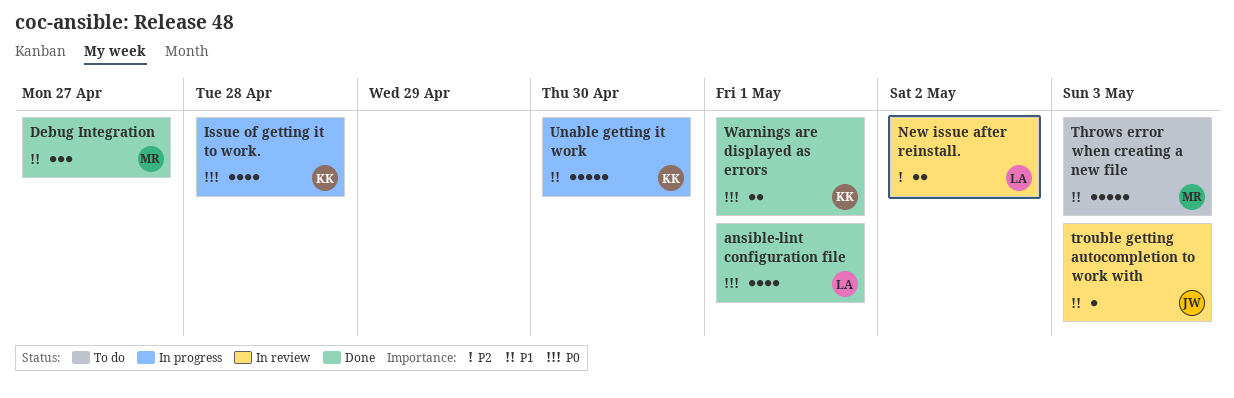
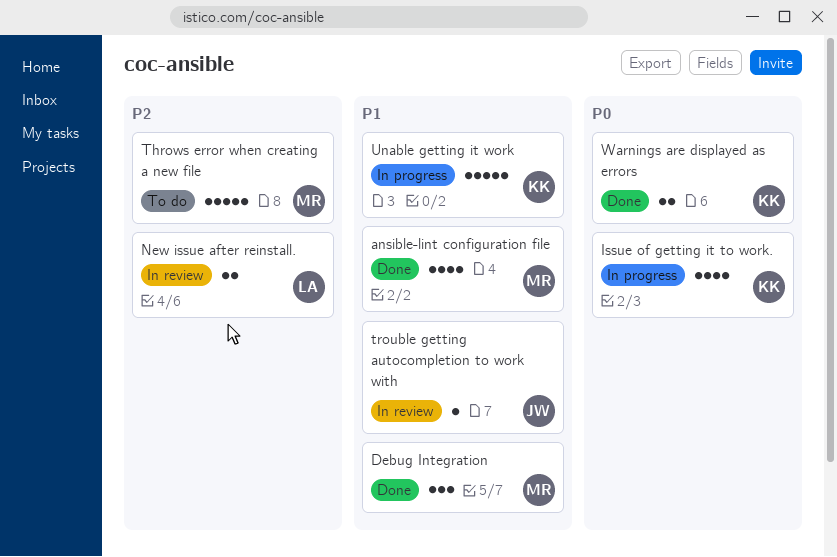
ansible-lint configuration file, owner: LA -> MR
ansible-lint configuration file, priority: P0 -> P1
Throws error when creating a new file, priority: P1 -> P2

